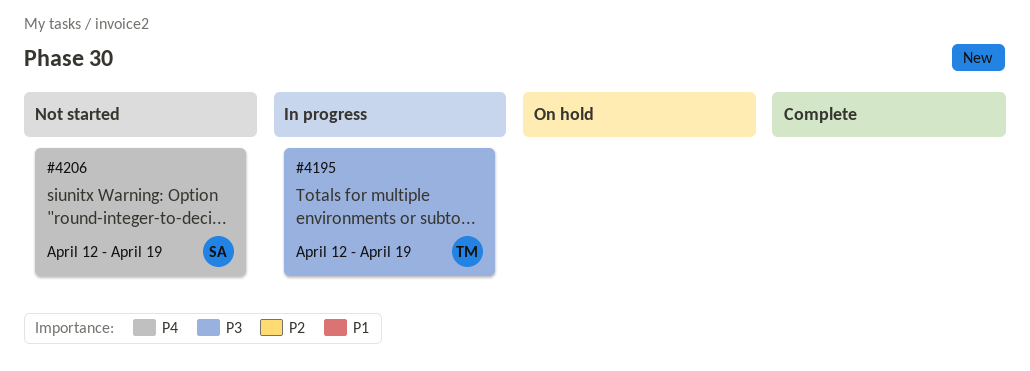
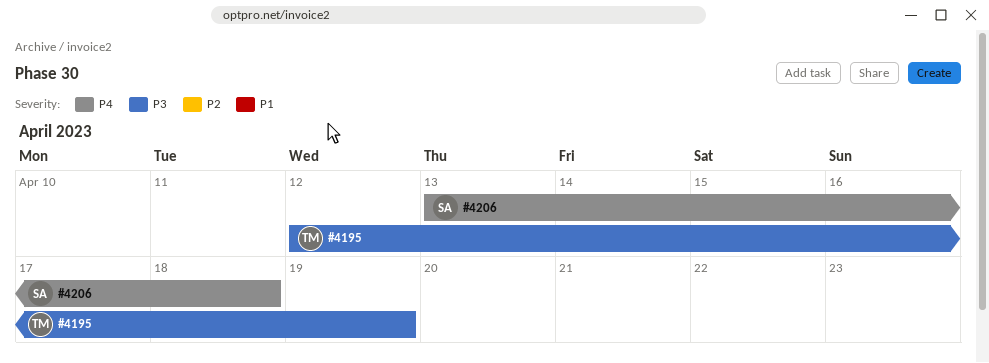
#4206, start: Apr 12 -> Apr 13
#4206, due: Apr 19 -> Apr 18

